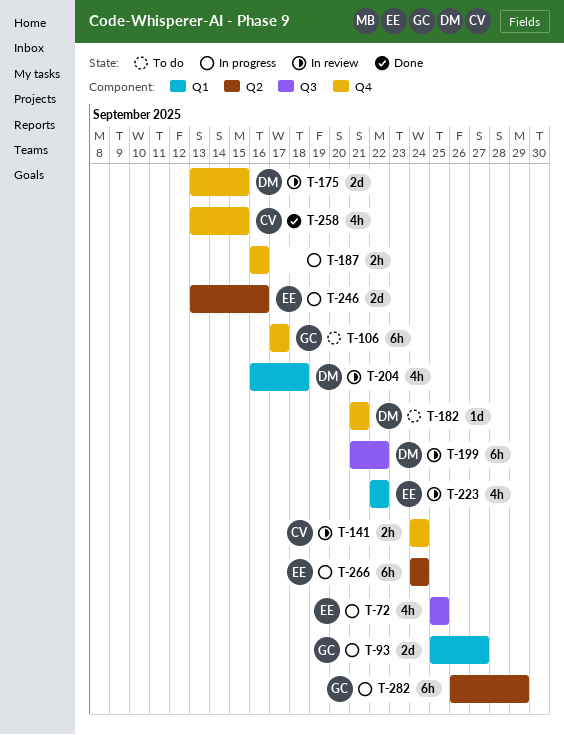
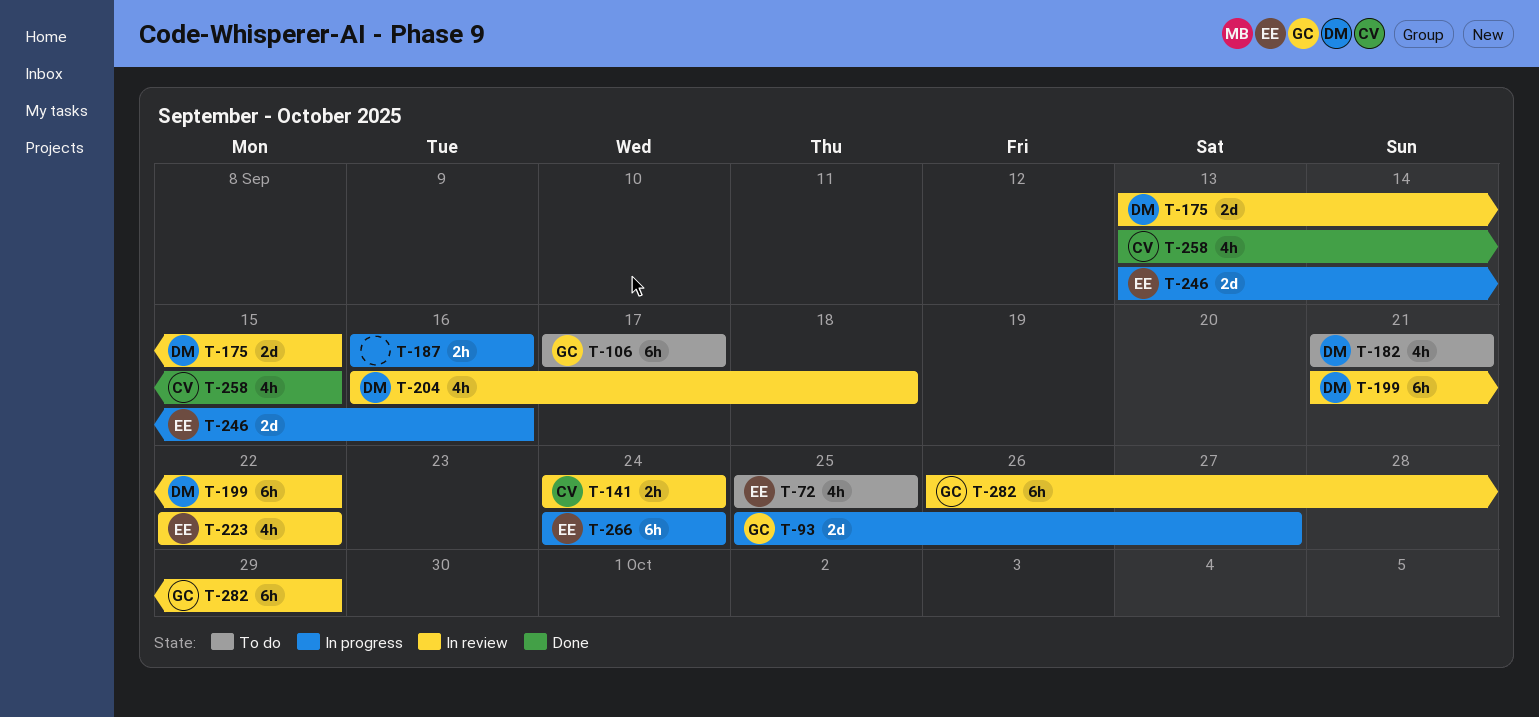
T-72, status: In progress -> To do
T-182, estimate: 1d -> 4h
T-282, status: In progress -> In review

